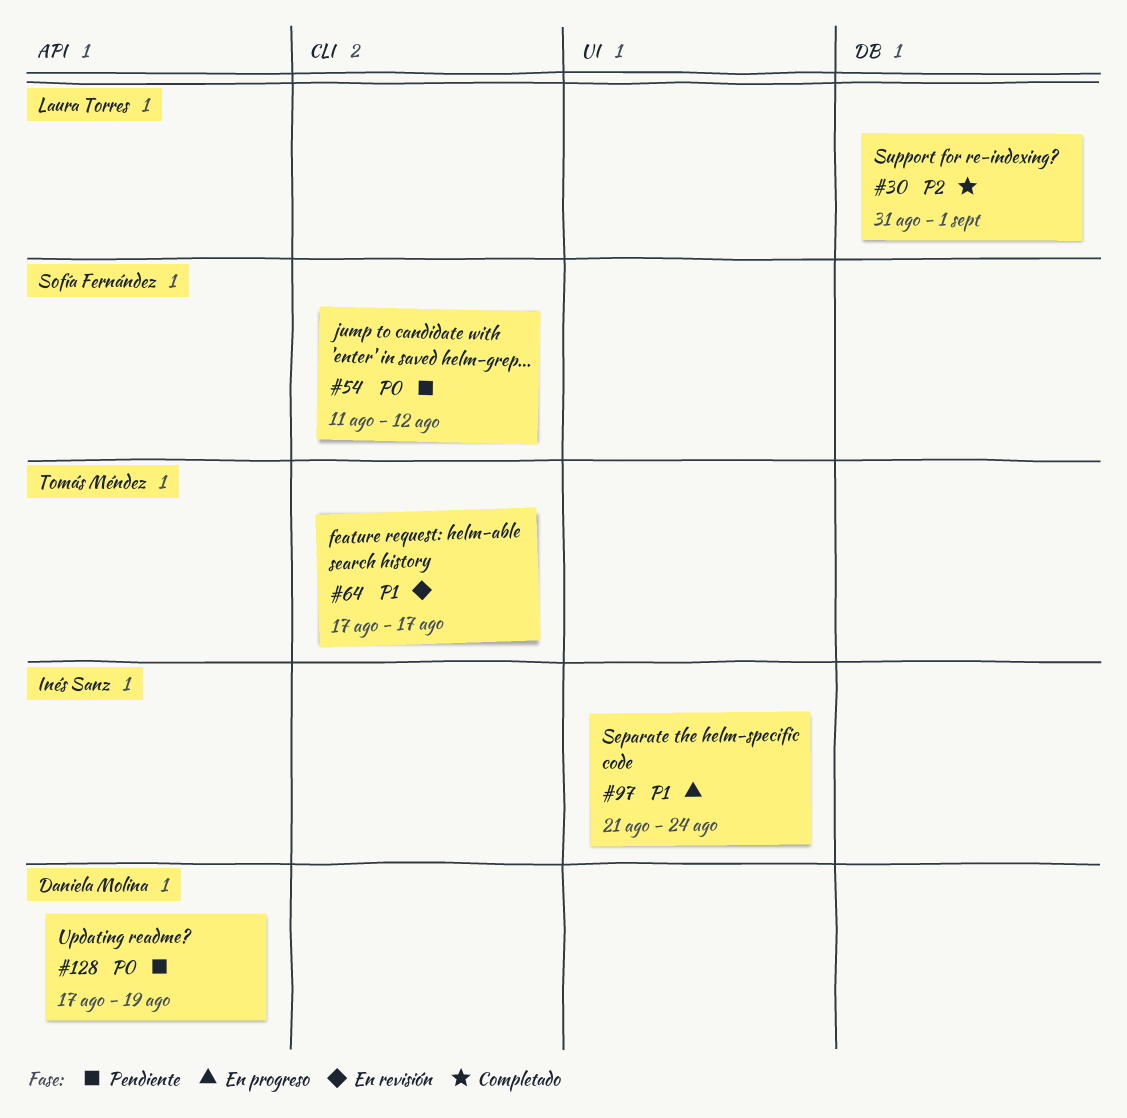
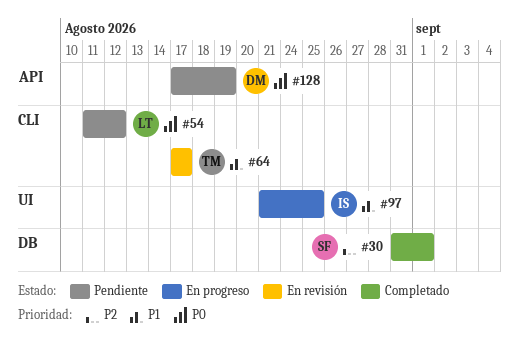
#30, owner: Laura Torres -> Sofía Fernández
#54, owner: Sofía Fernández -> Laura Torres
#97, due: Aug 24 -> Aug 25

